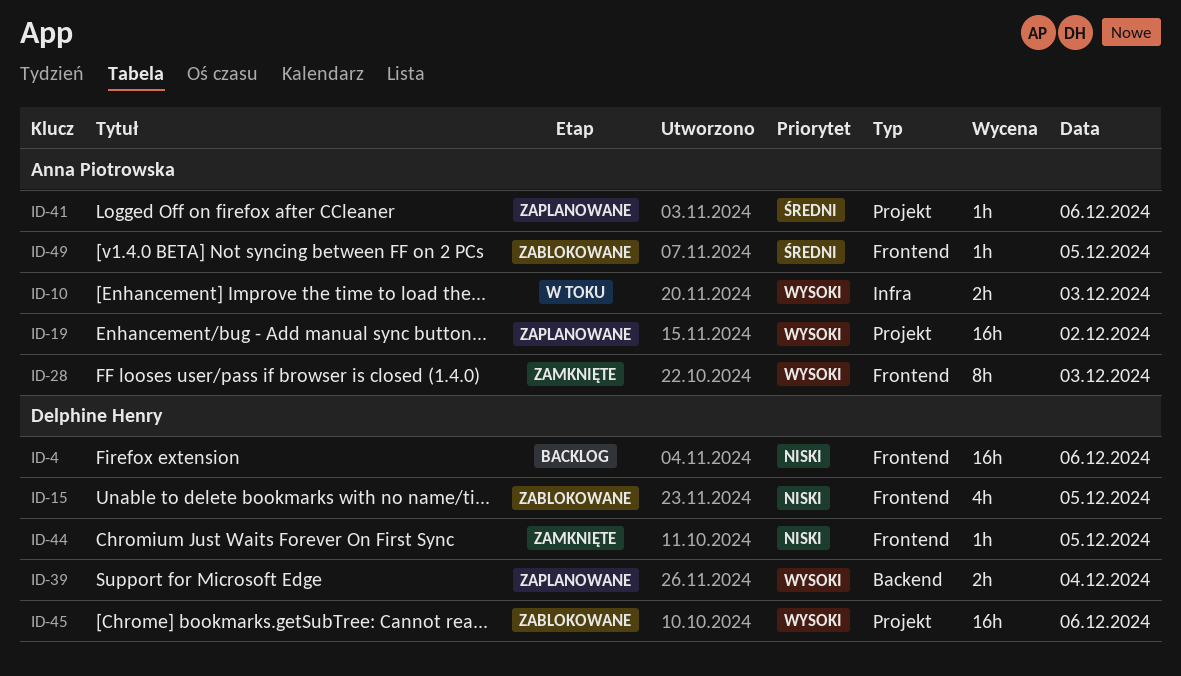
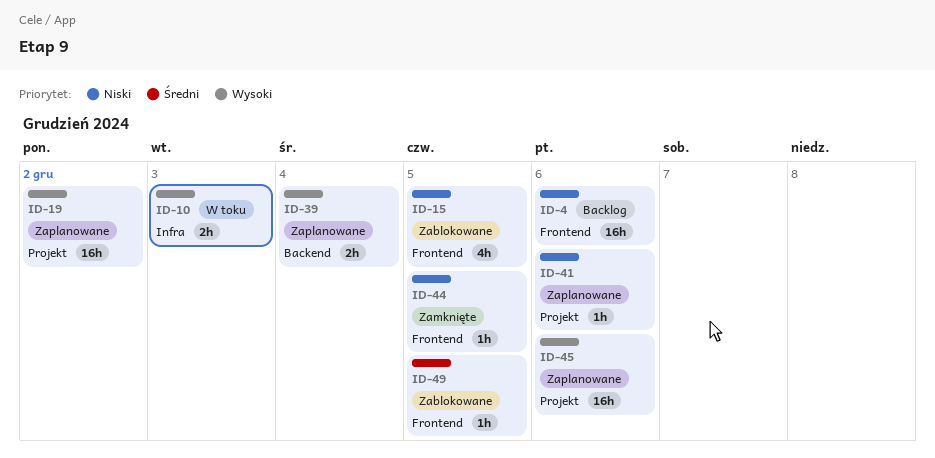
ID-28: present -> none
ID-41, priority: Średni -> Niski
ID-45, status: Zablokowane -> Zaplanowane

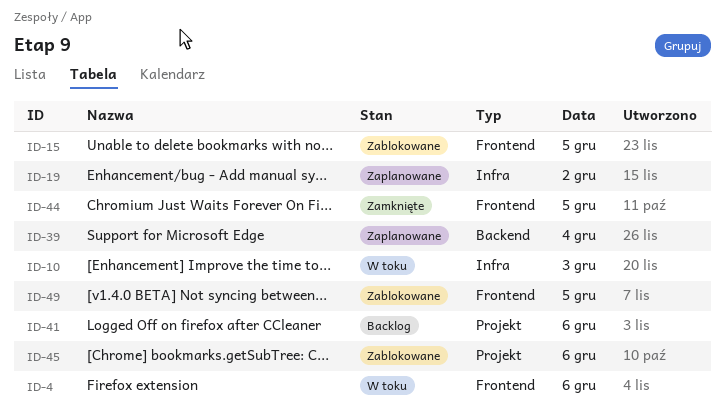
ID-4, status: Backlog -> W toku
ID-19, label: Projekt -> Infra
ID-41, status: Zaplanowane -> Backlog
ID-45, status: Zaplanowane -> Zablokowane

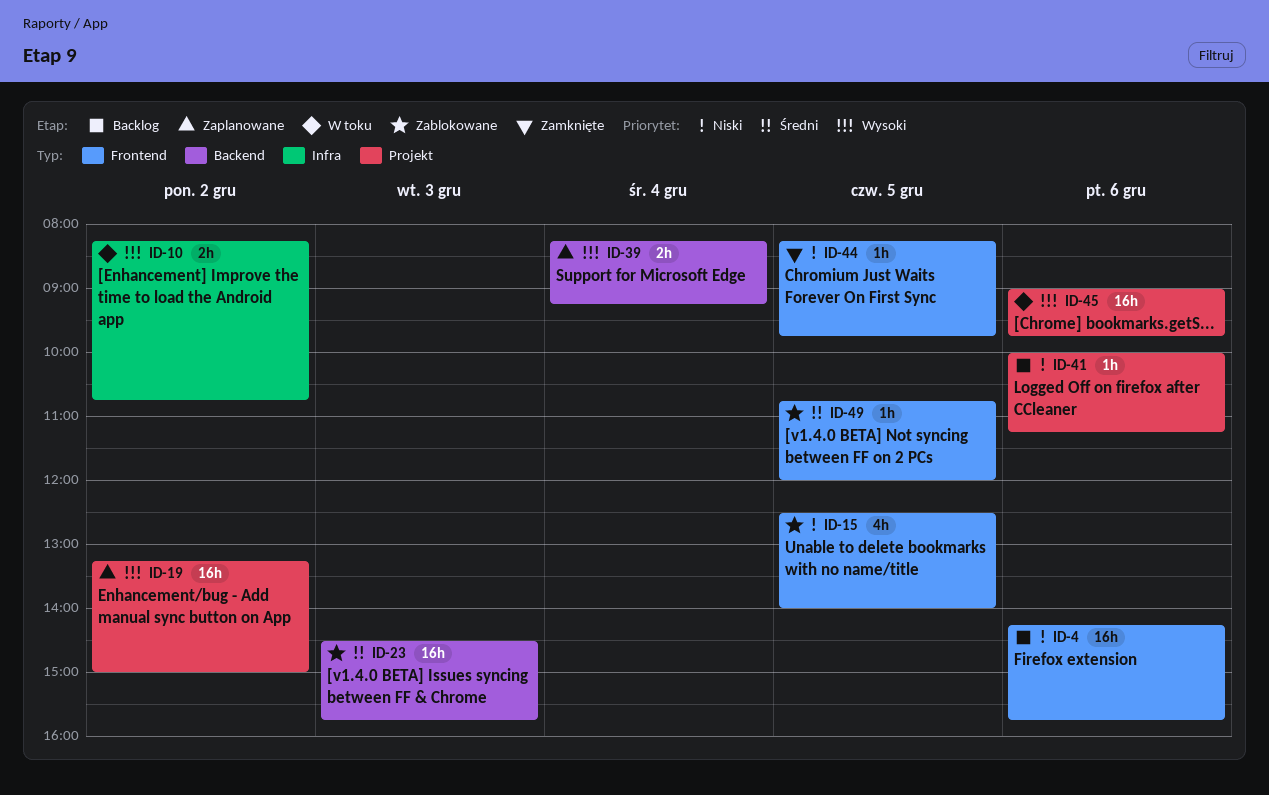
ID-4, status: W toku -> Backlog
ID-10, day: Dec 3 -> Dec 2
ID-19, label: Infra -> Projekt
ID-23: none -> present
ID-45, status: Zablokowane -> W toku

